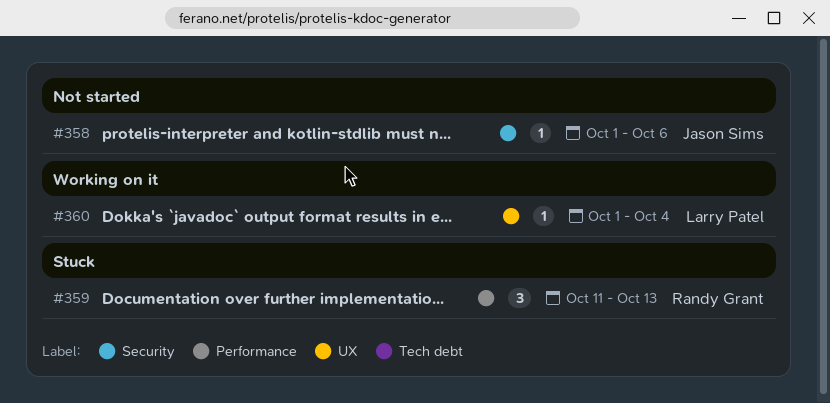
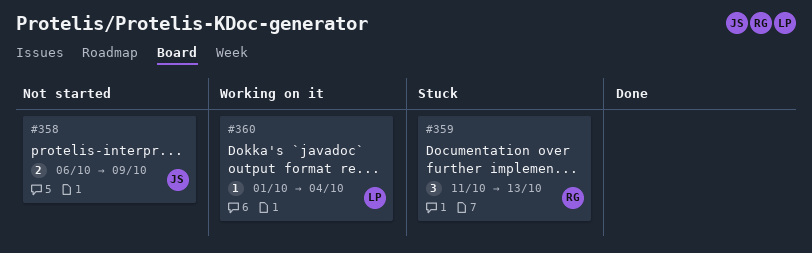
#358, estimate: 1 -> 2
#358, start: Oct 1 -> Oct 6
#358, due: Oct 6 -> Oct 9

